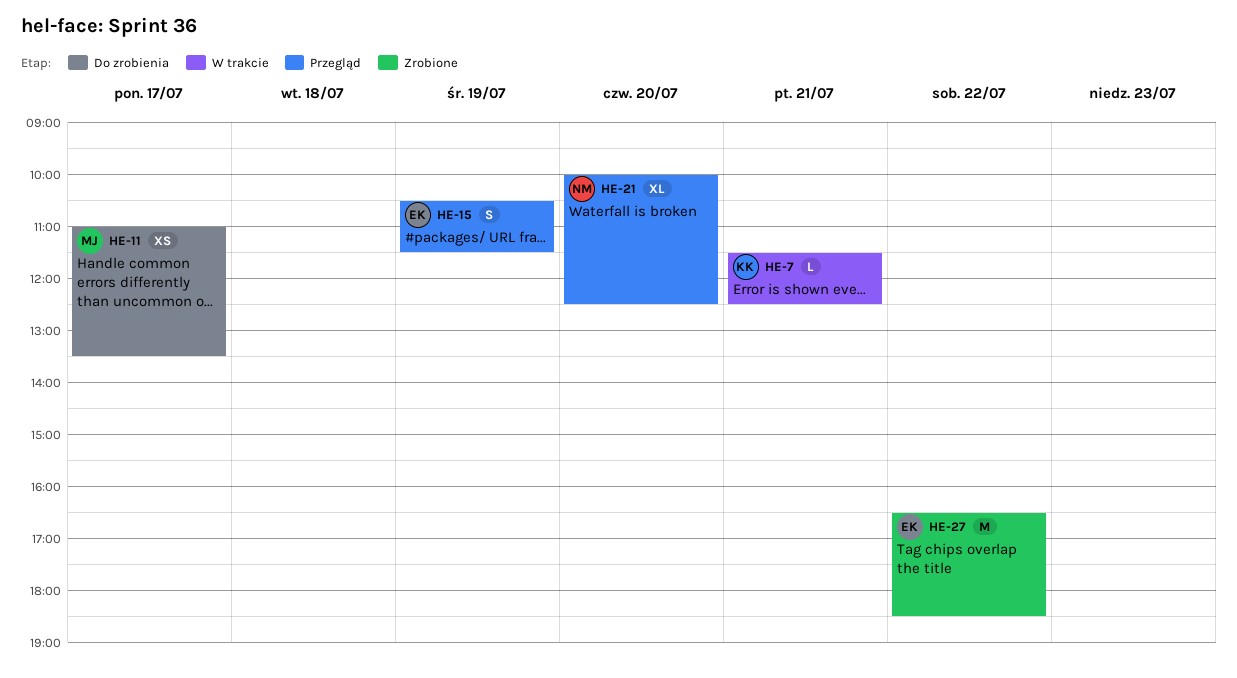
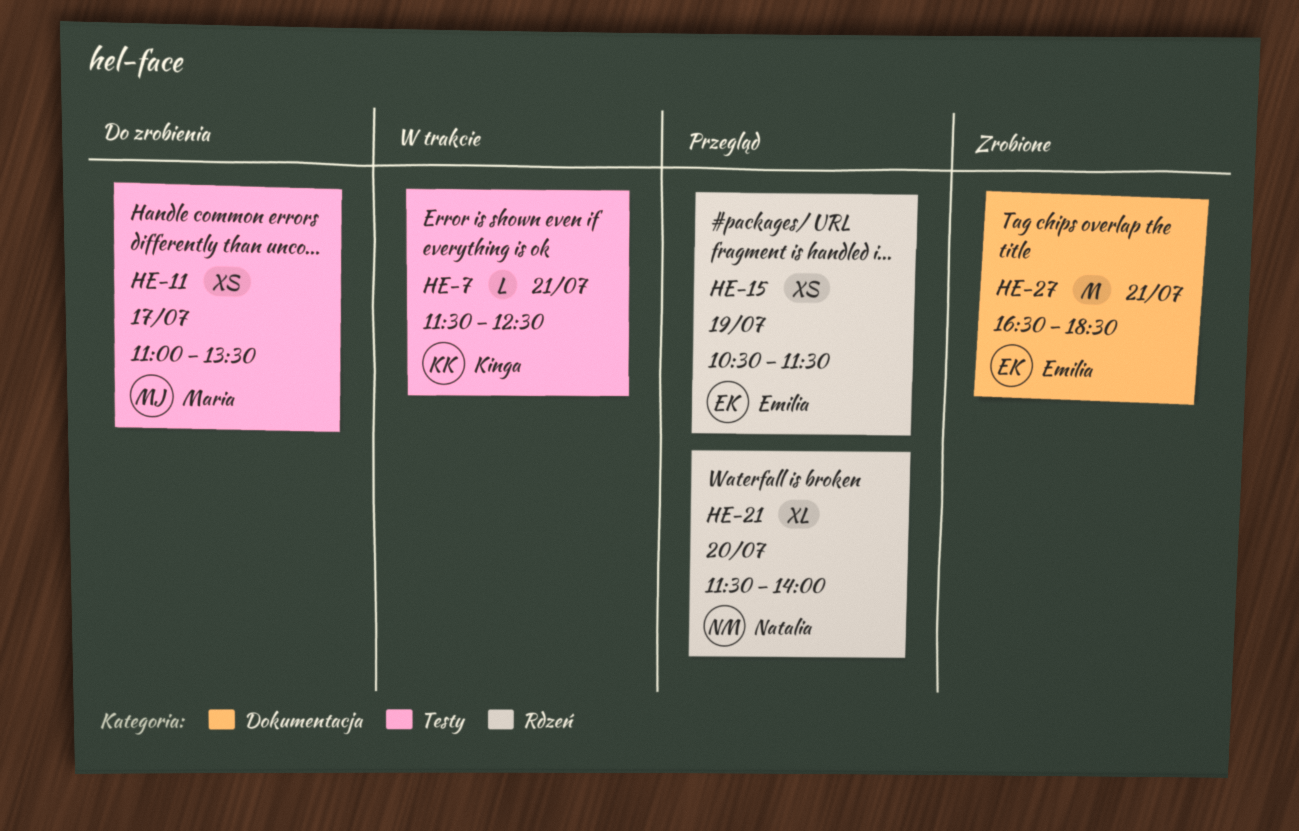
HE-15, estimate: S -> XS
HE-21, begins: 10:00 -> 11:30
HE-21, ends: 12:30 -> 14:00
HE-27, day: Jul 22 -> Jul 21

